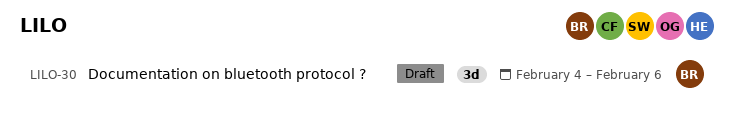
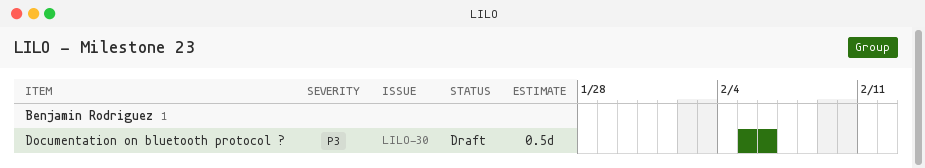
LILO-30, estimate: 3d -> 0.5d
LILO-30, start: Feb 4 -> Feb 5

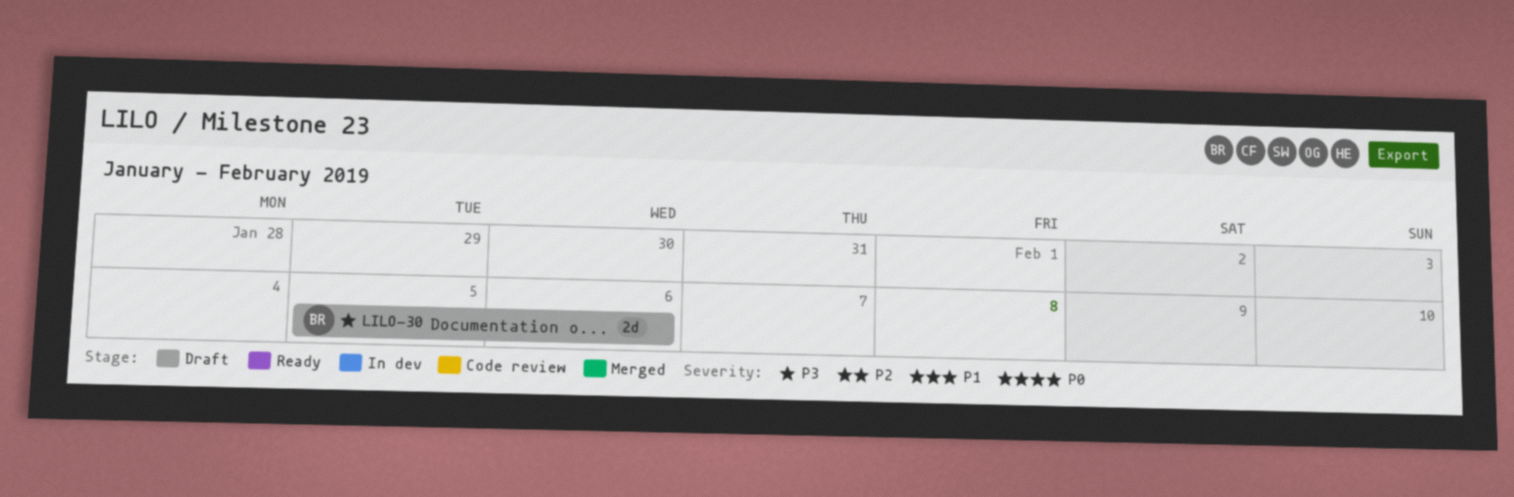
LILO-30, estimate: 0.5d -> 2d

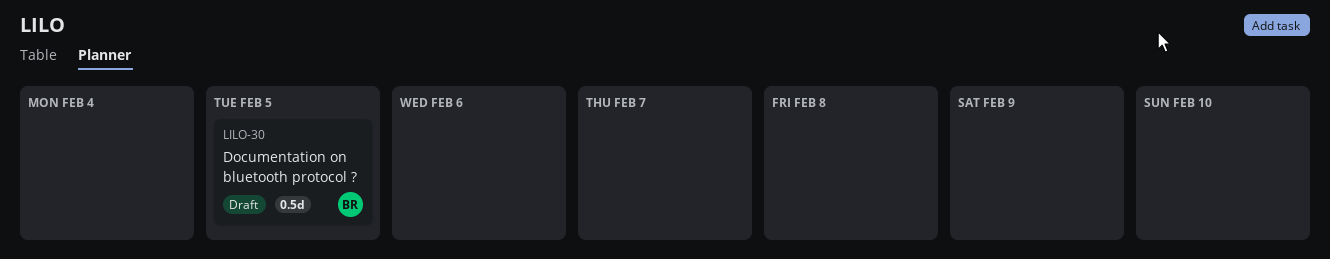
LILO-30, estimate: 2d -> 0.5d
LILO-30, due: Feb 6 -> Feb 5

